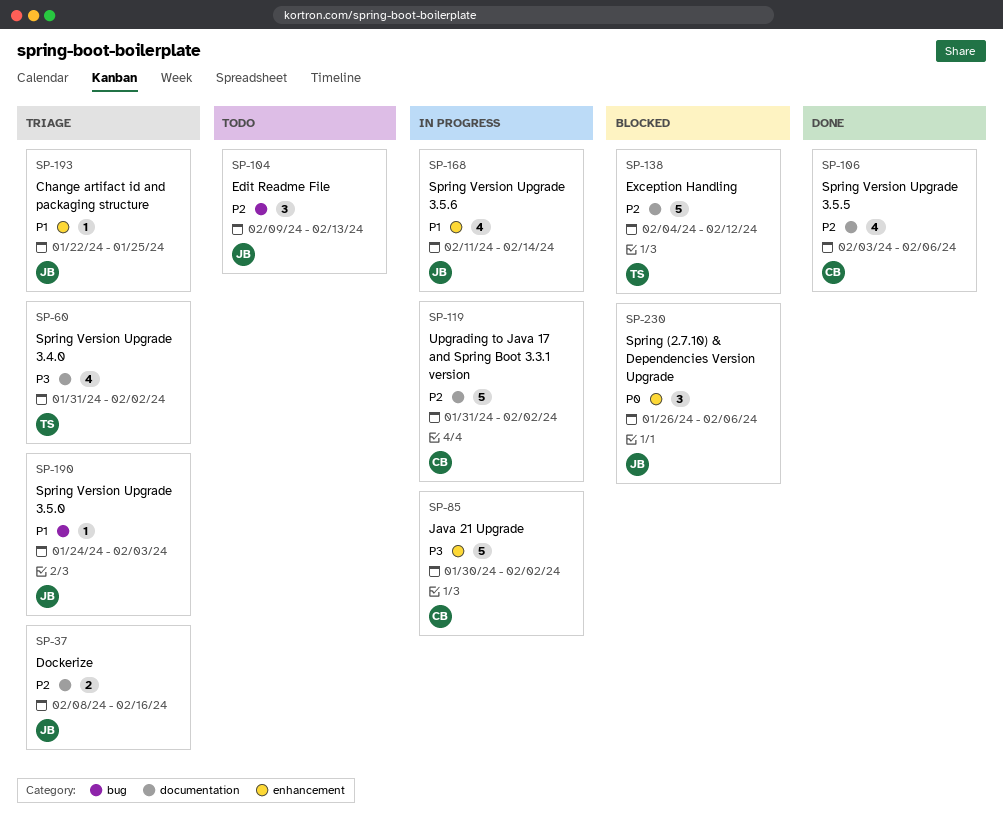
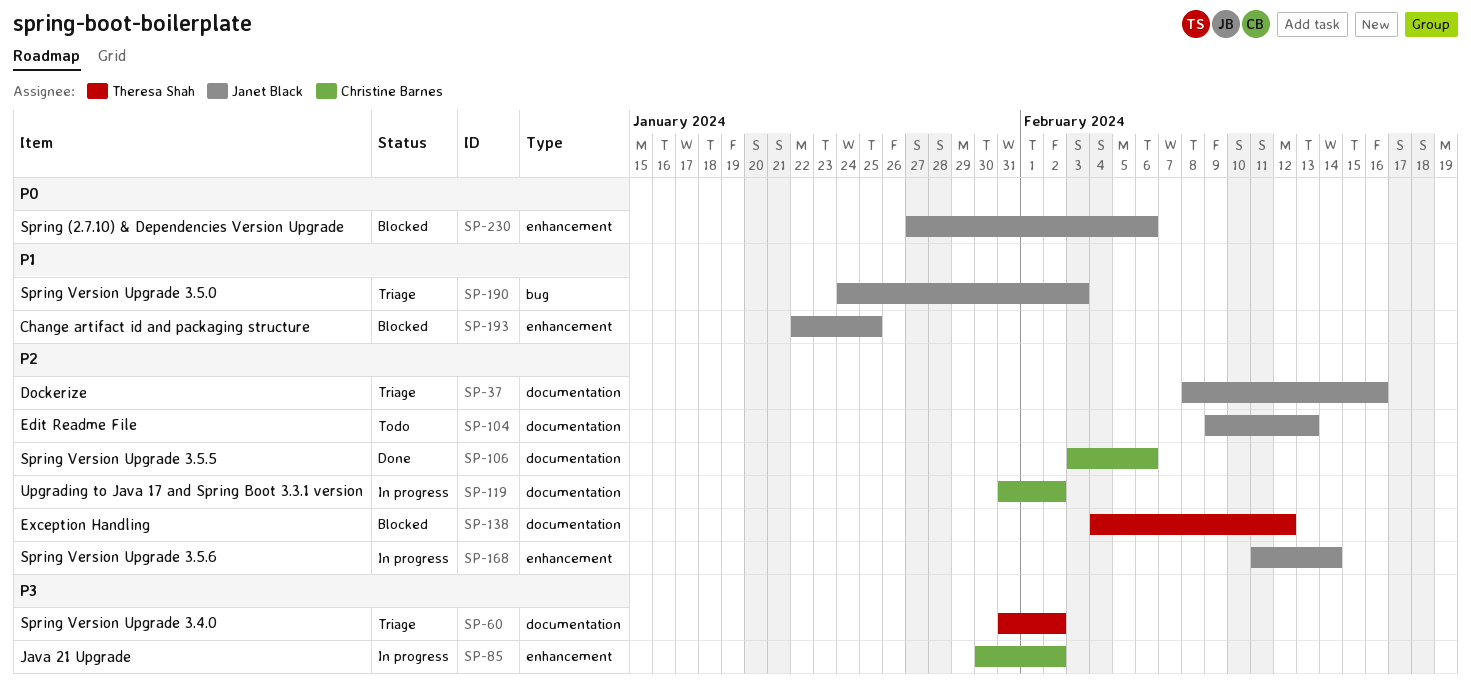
SP-104, label: bug -> documentation
SP-168, priority: P1 -> P2
SP-193, status: Triage -> Blocked
SP-230, start: Jan 26 -> Jan 27

